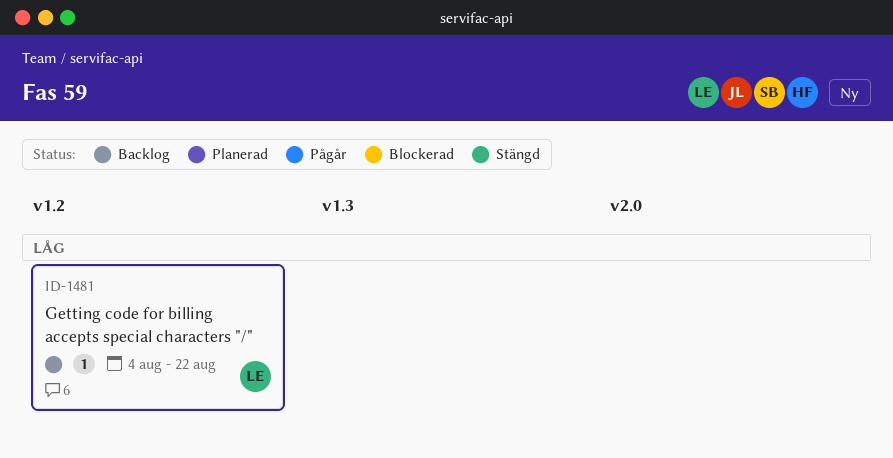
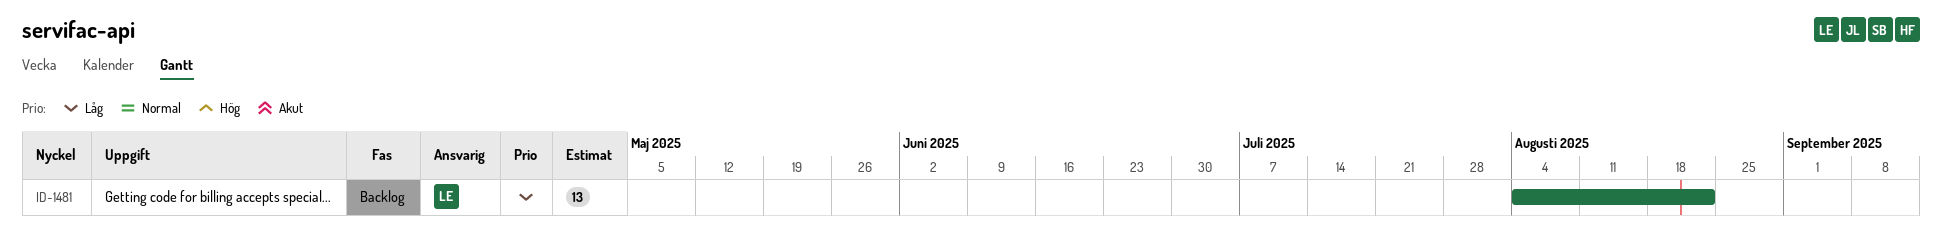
ID-1481, estimate: 1 -> 13

